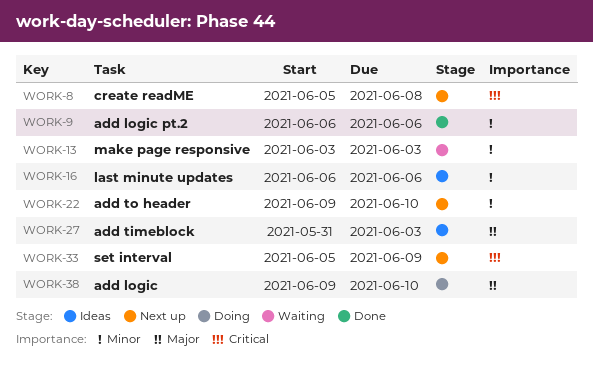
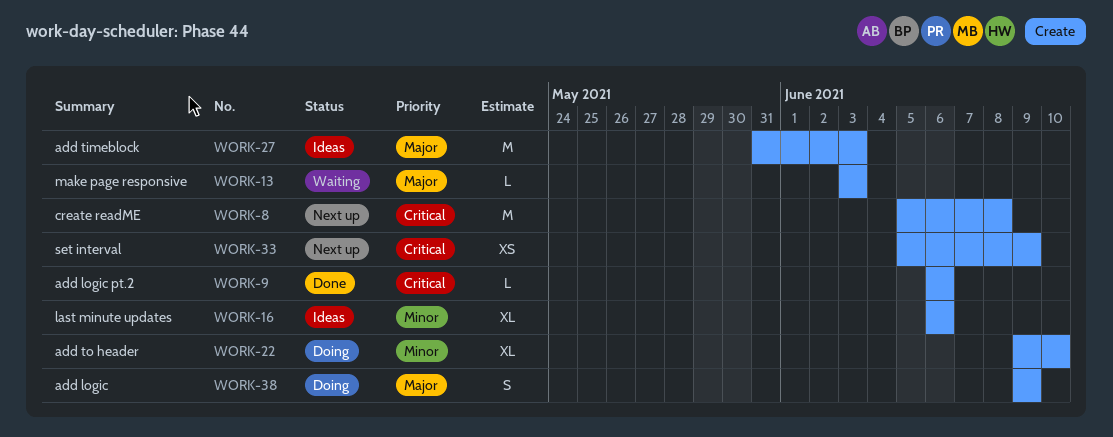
WORK-9, priority: Minor -> Critical
WORK-13, priority: Minor -> Major
WORK-22, status: Next up -> Doing
WORK-38, due: Jun 10 -> Jun 9

